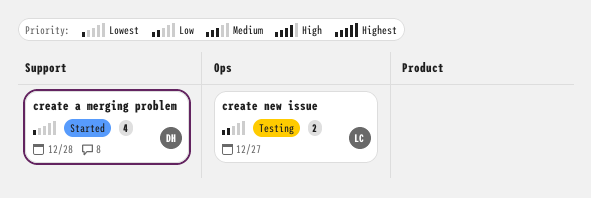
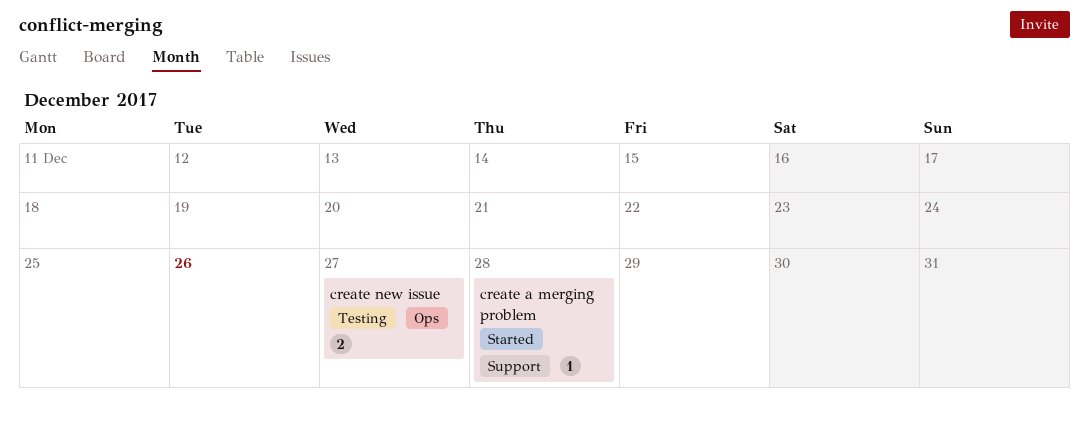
create a merging problem, estimate: 4 -> 1

